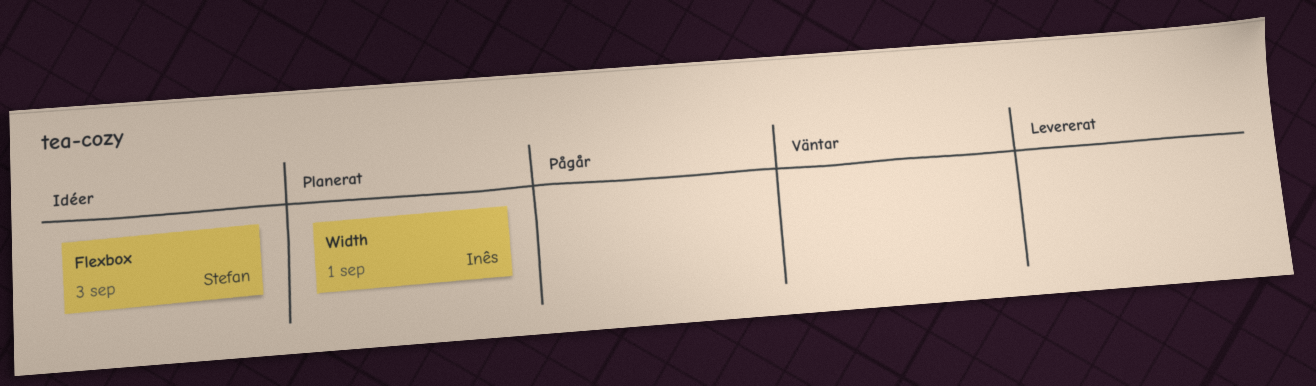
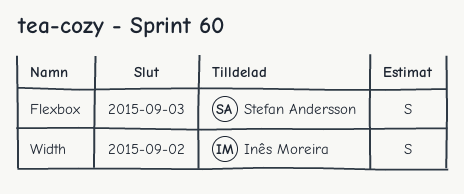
Width, due: Sep 1 -> Sep 2

